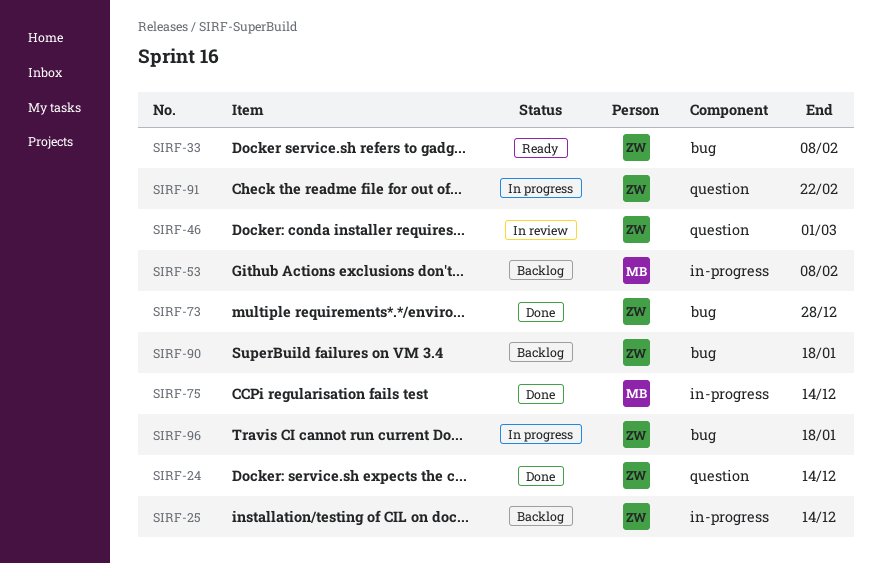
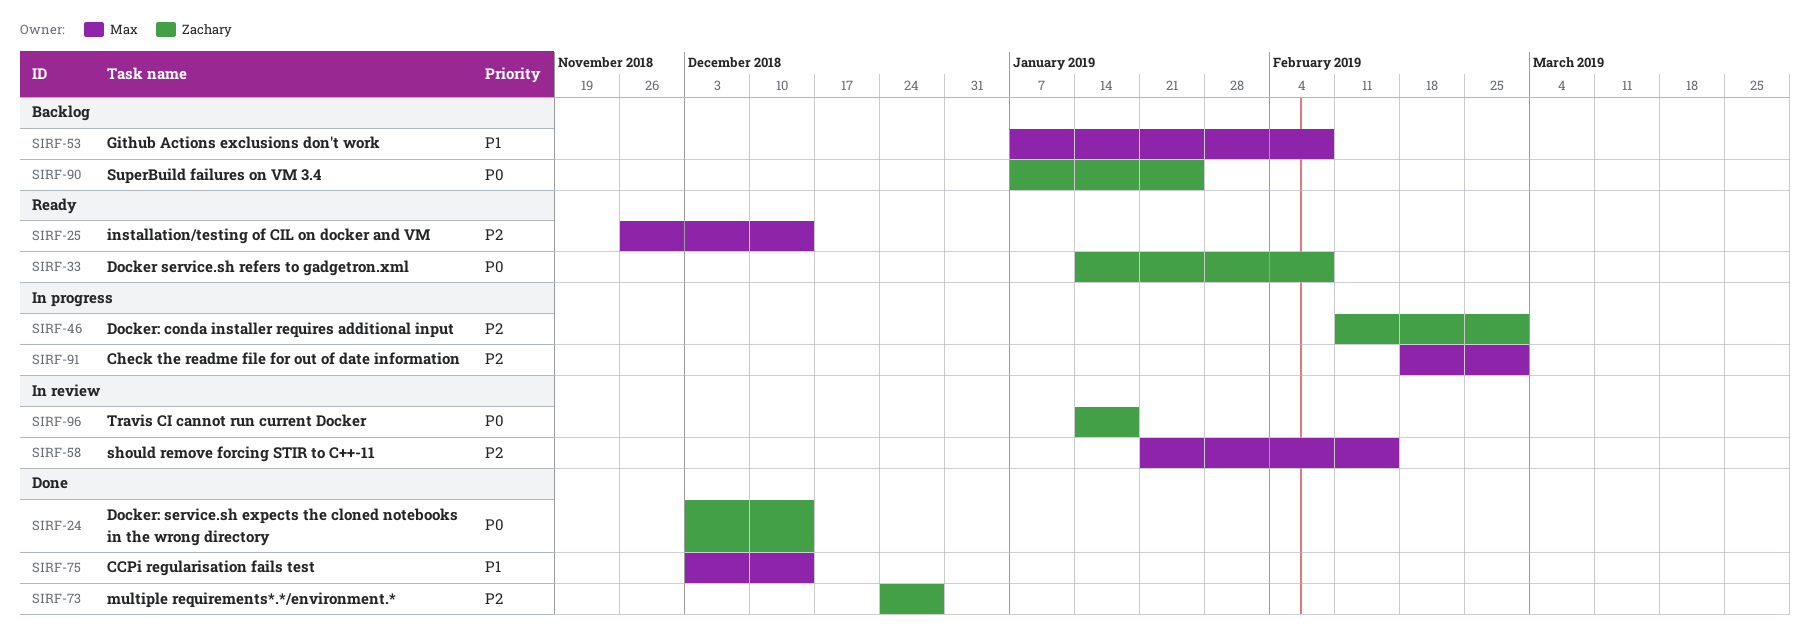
SIRF-25, status: Backlog -> Ready
SIRF-25, owner: Zachary -> Max
SIRF-46, status: In review -> In progress
SIRF-58: none -> present
SIRF-90, due: Jan 18 -> Jan 25
SIRF-91, owner: Zachary -> Max
SIRF-91, due: Feb 22 -> Mar 1
SIRF-96, status: In progress -> In review

